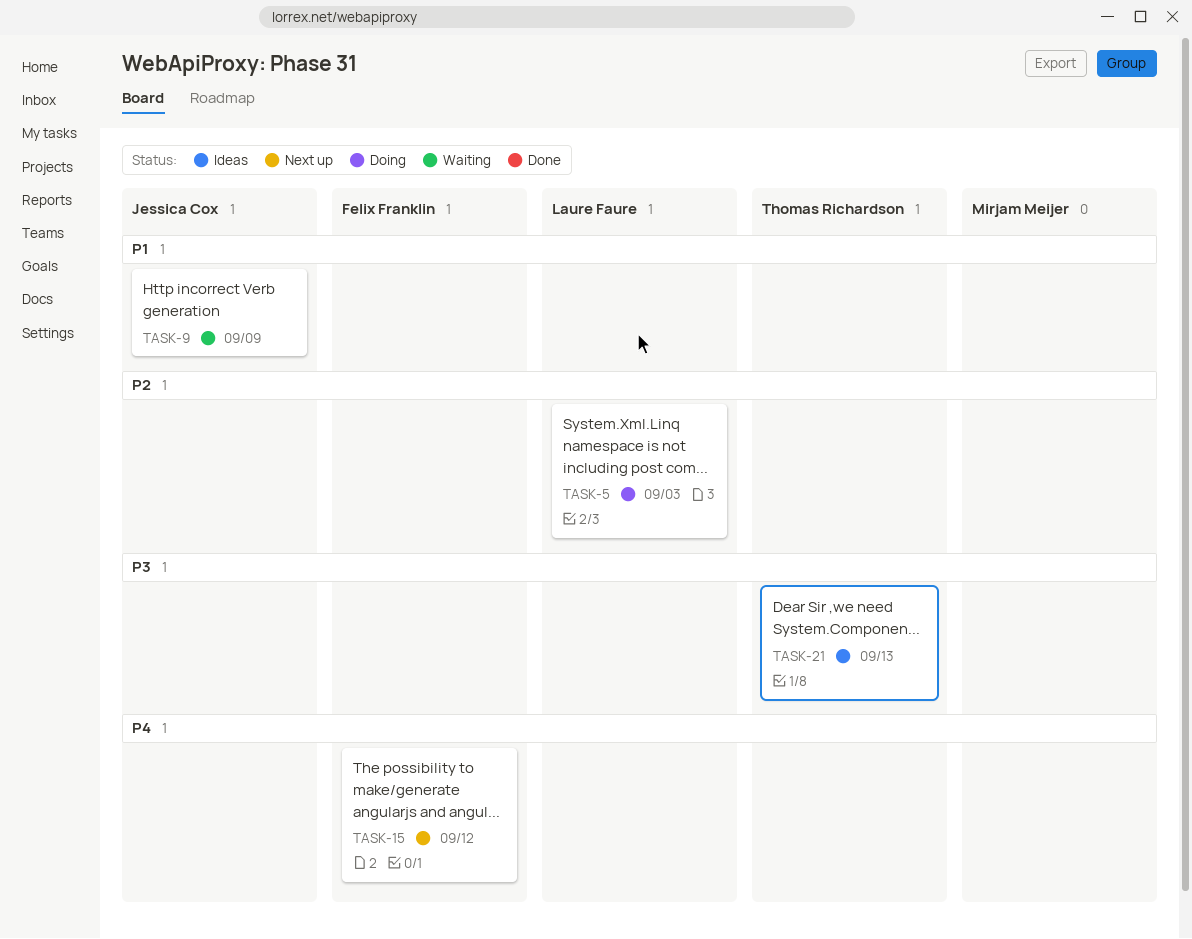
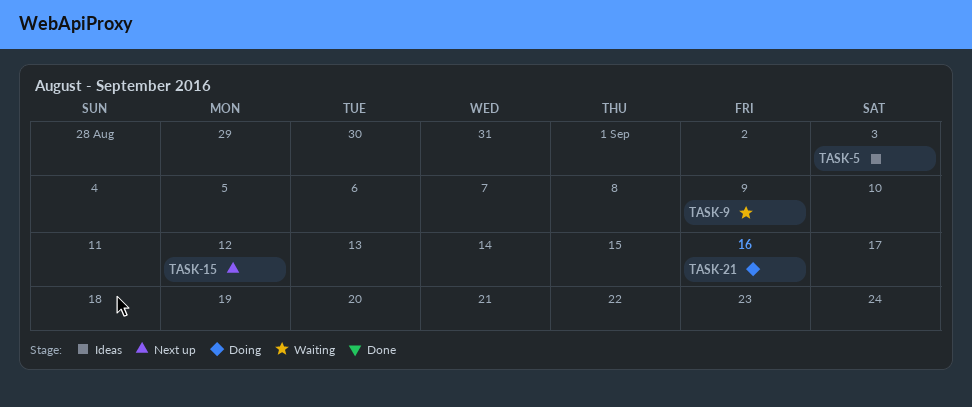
TASK-5, status: Doing -> Ideas
TASK-21, status: Ideas -> Doing
TASK-21, due: Sep 13 -> Sep 16

